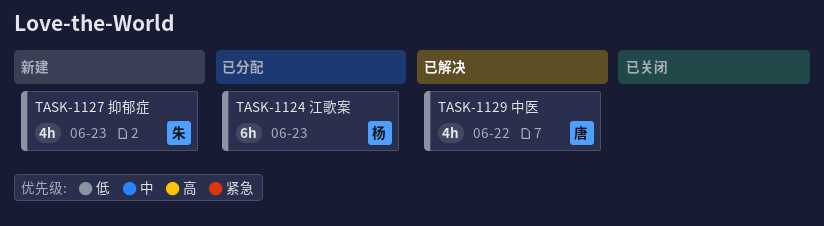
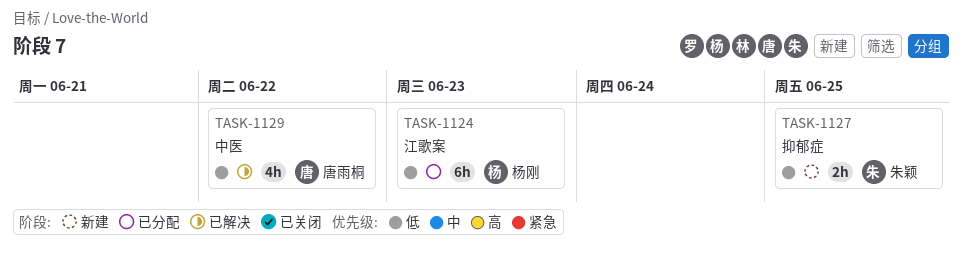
TASK-1127, estimate: 4h -> 2h
TASK-1127, due: Jun 23 -> Jun 25

